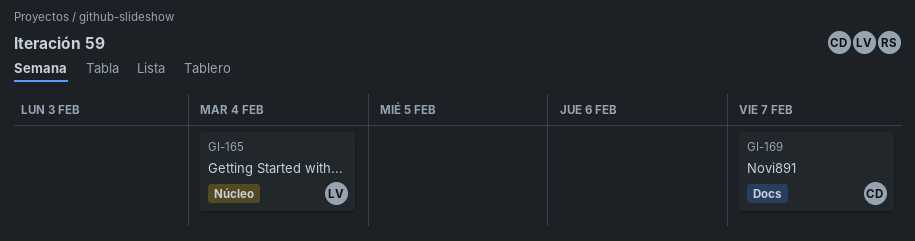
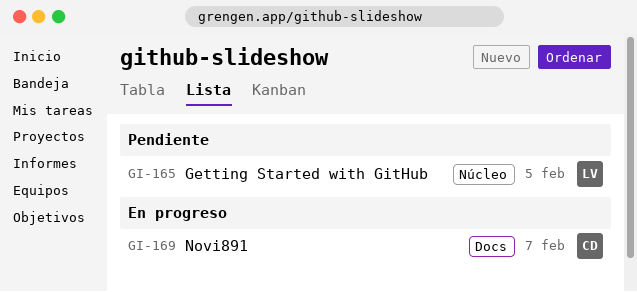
GI-165, due: Feb 4 -> Feb 5

